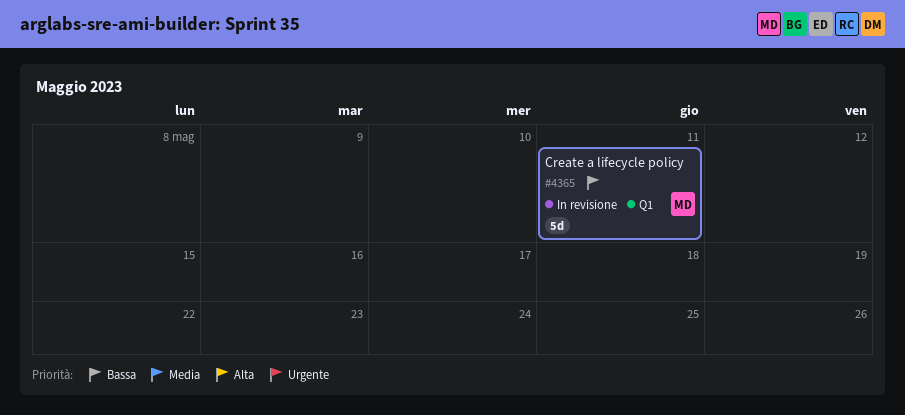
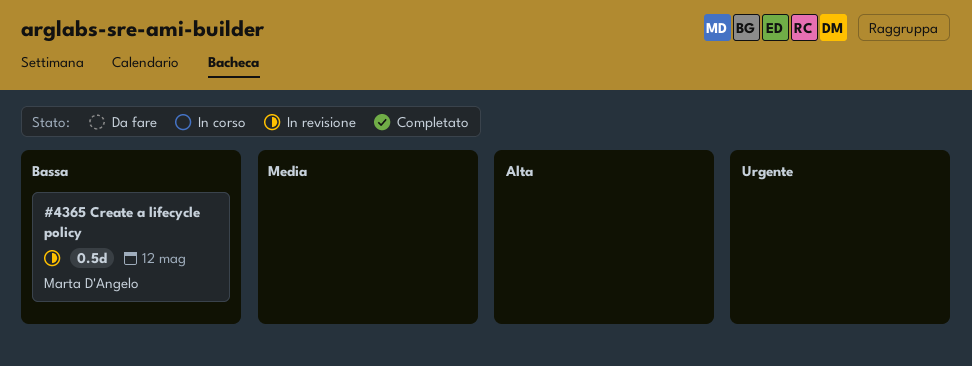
#4365, estimate: 5d -> 0.5d
#4365, due: May 11 -> May 12

